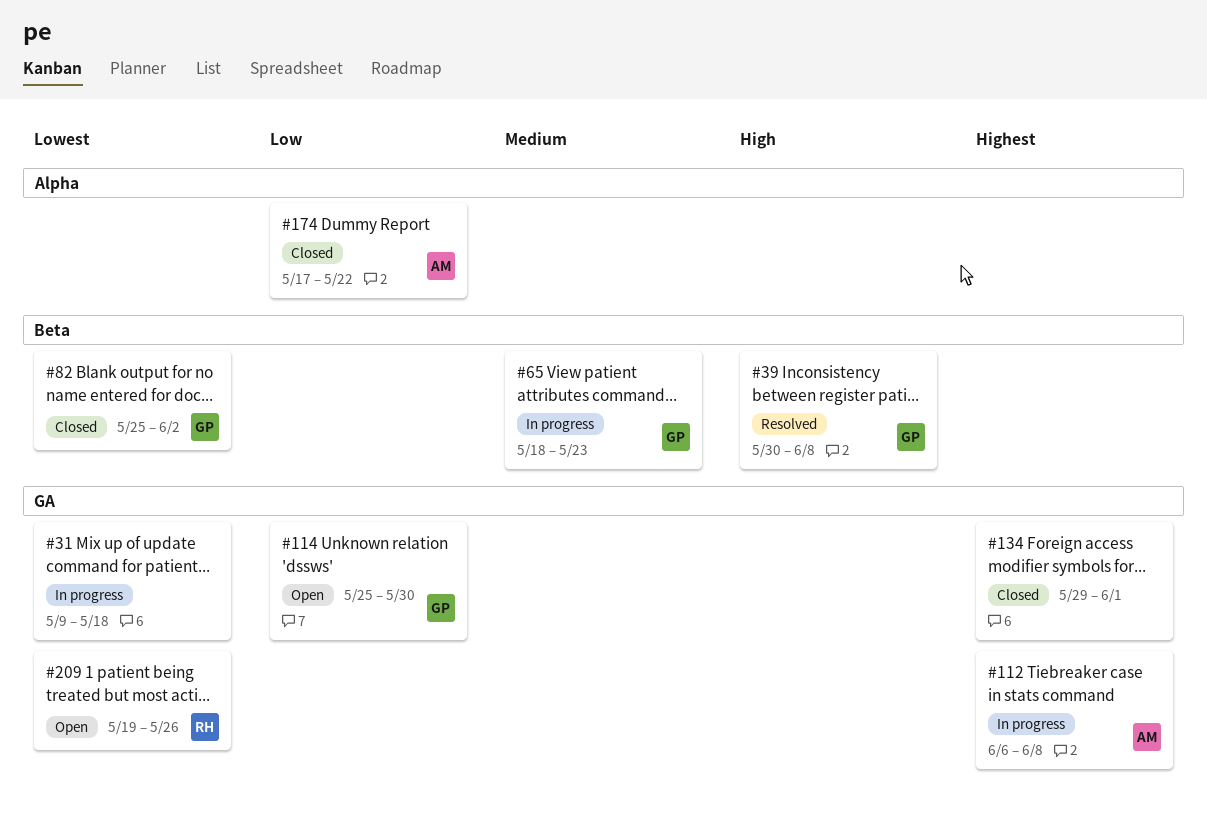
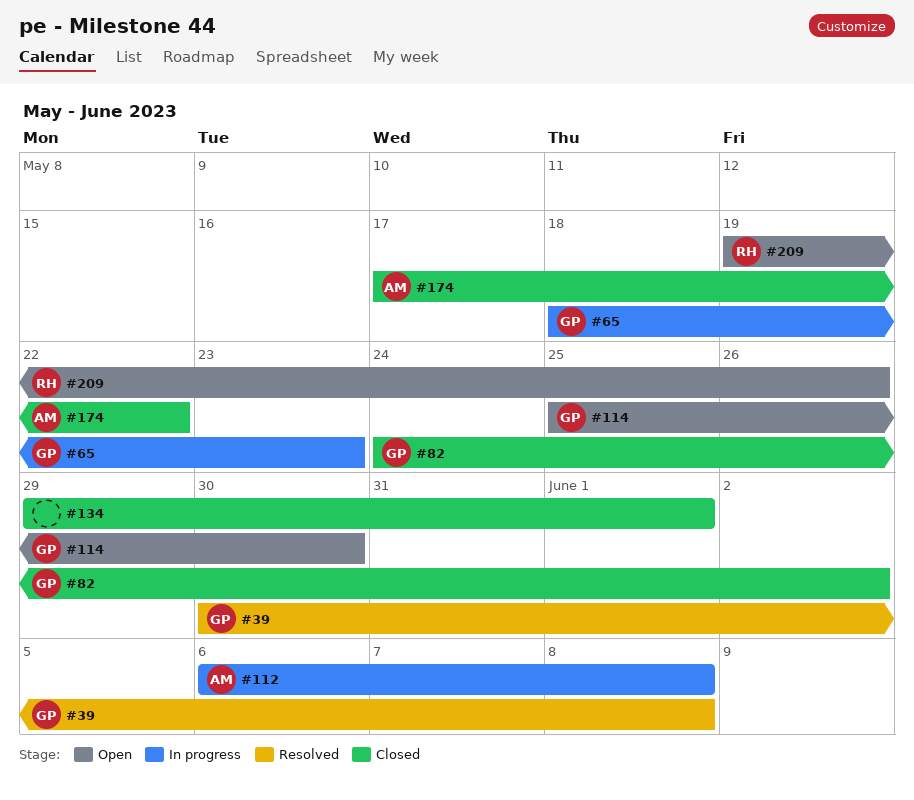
#31: present -> none
#82, start: May 25 -> May 24

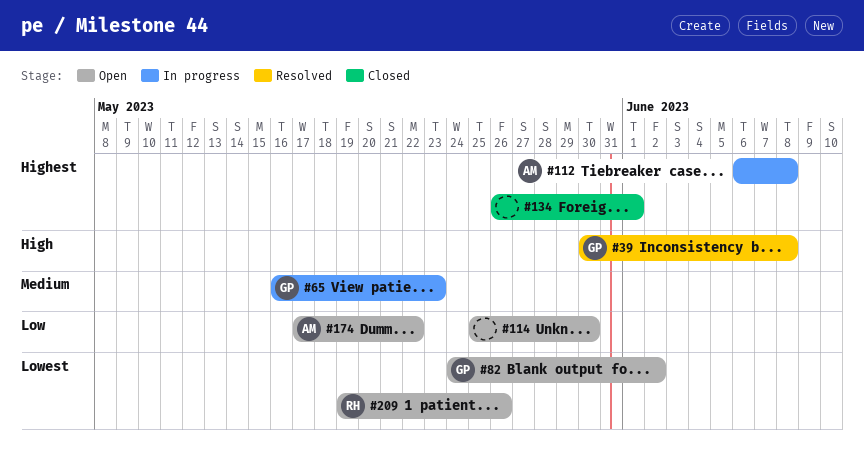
#65, start: May 18 -> May 16
#82, status: Closed -> Open
#114, owner: GP -> none
#134, start: May 29 -> May 26
#174, status: Closed -> Open

